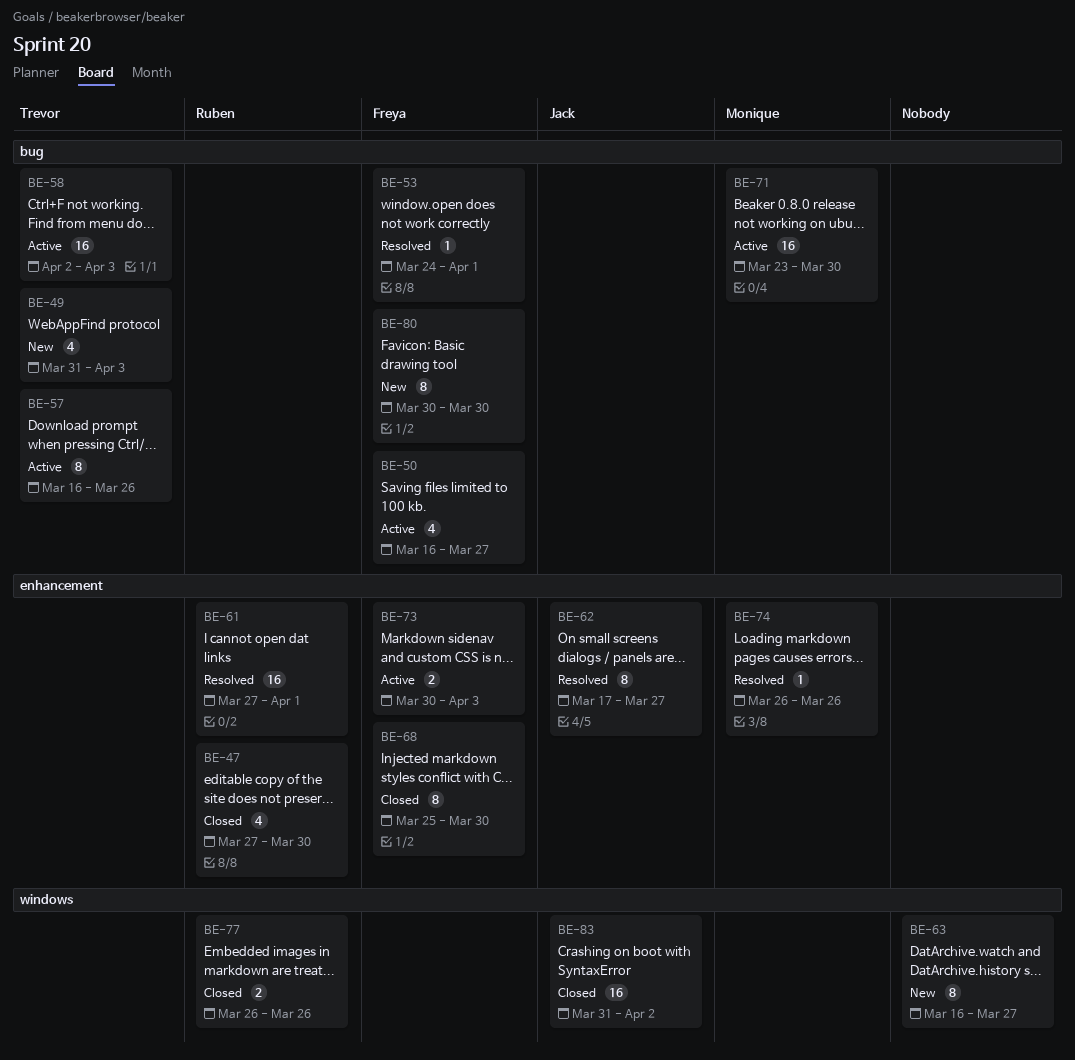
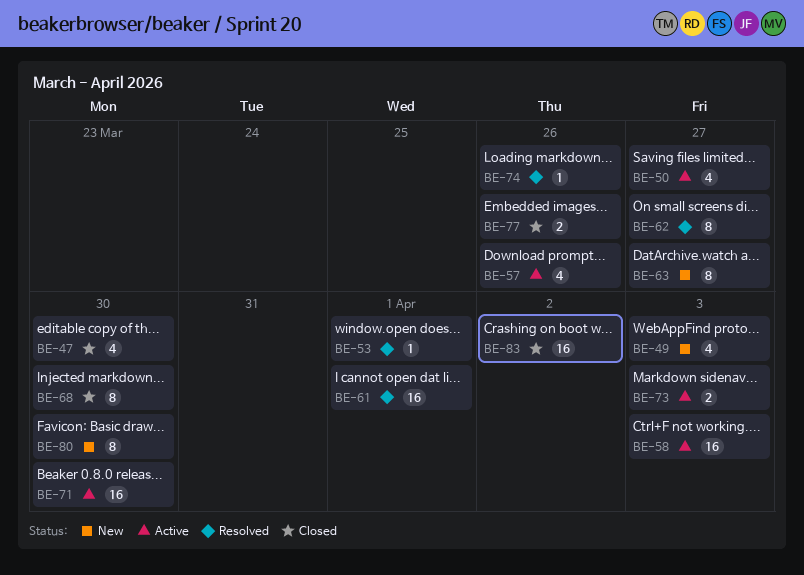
BE-57, estimate: 8 -> 4

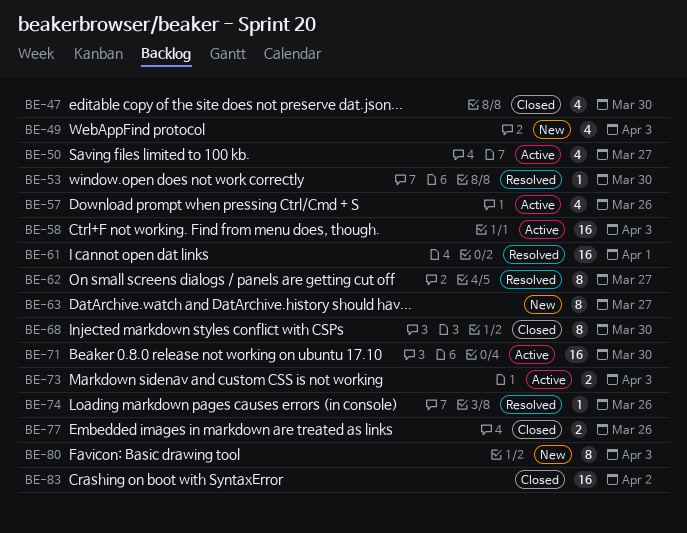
BE-53, due: Apr 1 -> Mar 30
BE-80, due: Mar 30 -> Apr 3

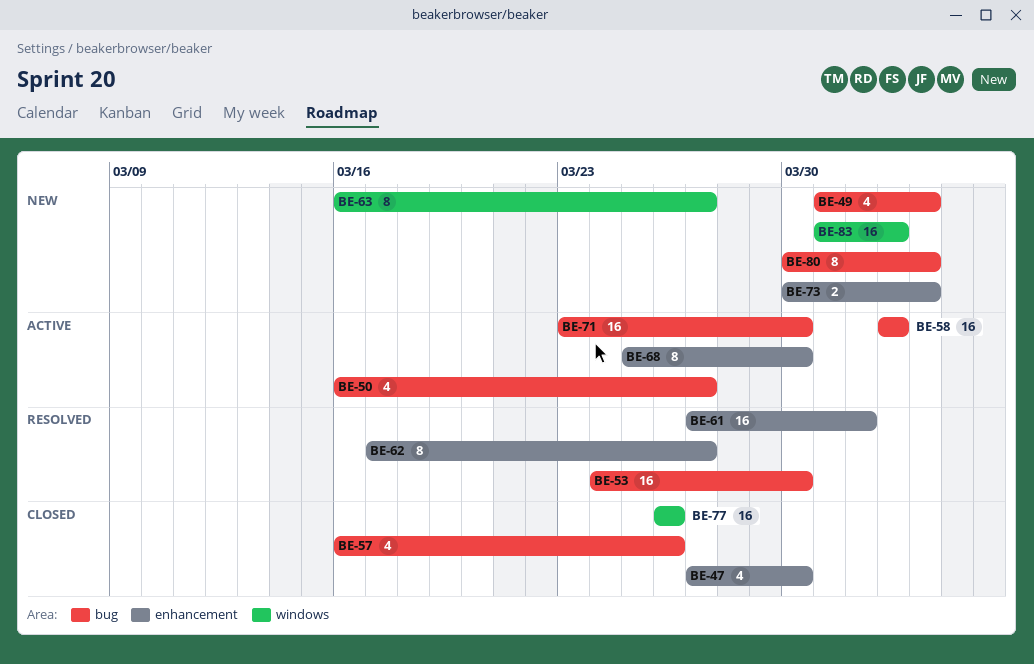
BE-53, estimate: 1 -> 16
BE-57, status: Active -> Closed
BE-58, due: Apr 3 -> Apr 2
BE-68, status: Closed -> Active
BE-73, status: Active -> New
BE-74: present -> none
BE-77, estimate: 2 -> 16
BE-83, status: Closed -> New

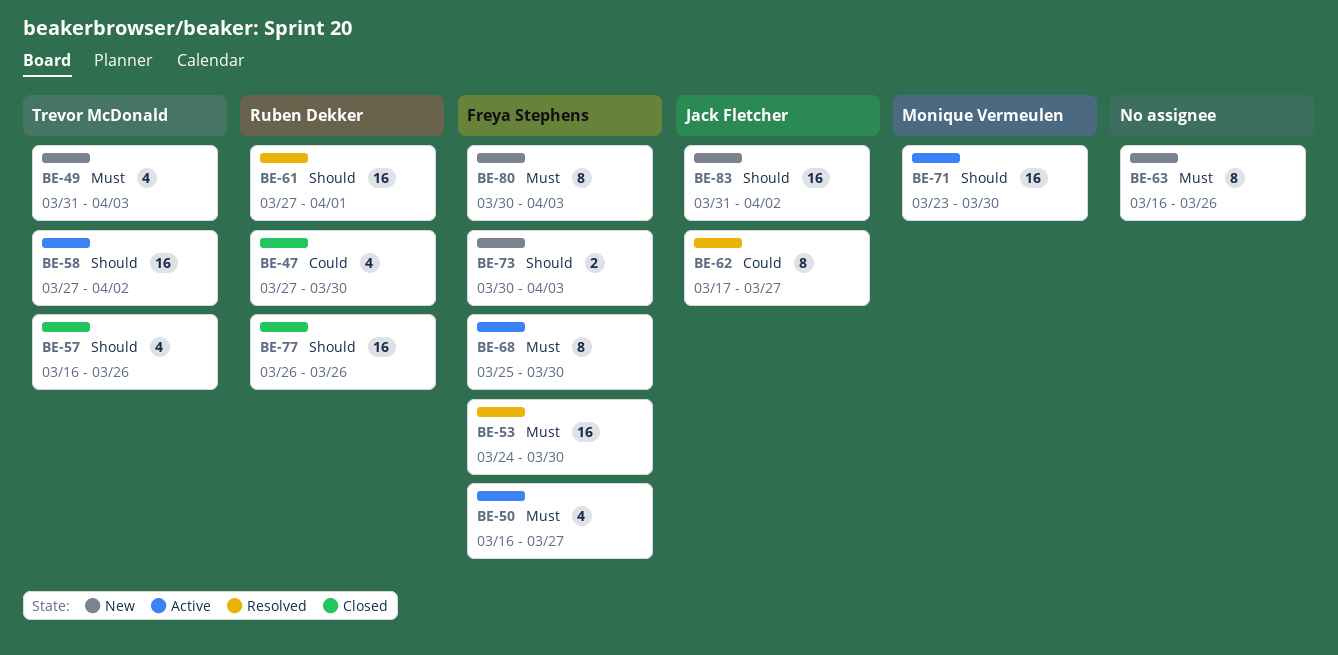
BE-58, start: Apr 2 -> Mar 27
BE-63, due: Mar 27 -> Mar 26

